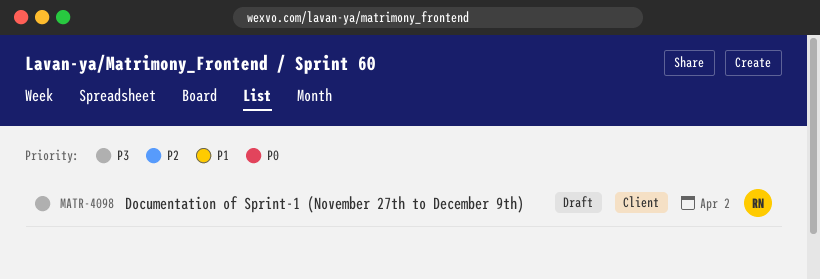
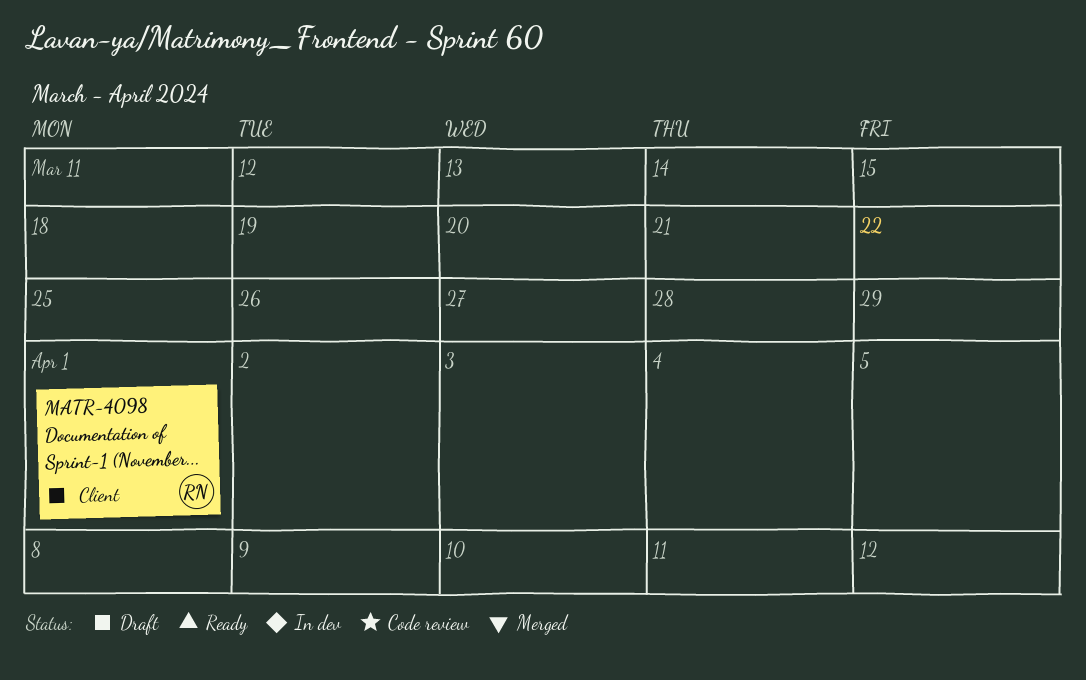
MATR-4098, due: Apr 2 -> Apr 1

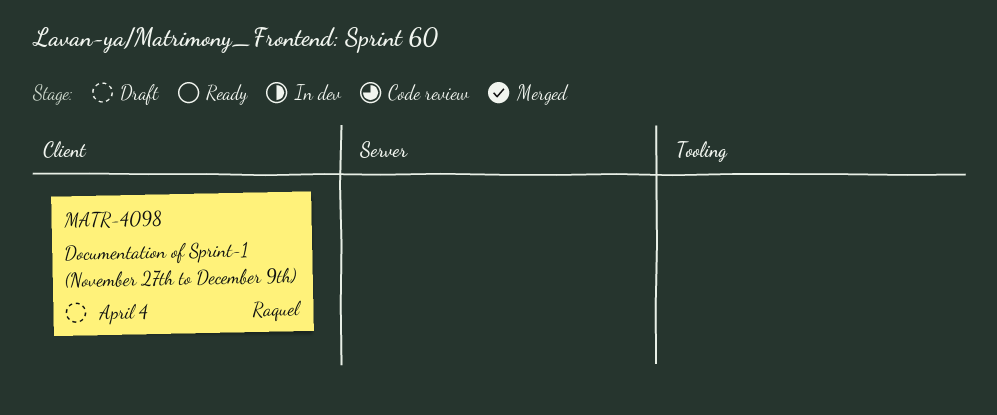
MATR-4098, due: Apr 1 -> Apr 4

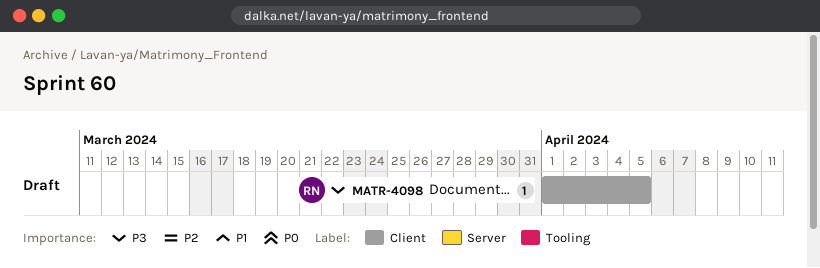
MATR-4098, due: Apr 4 -> Apr 5

